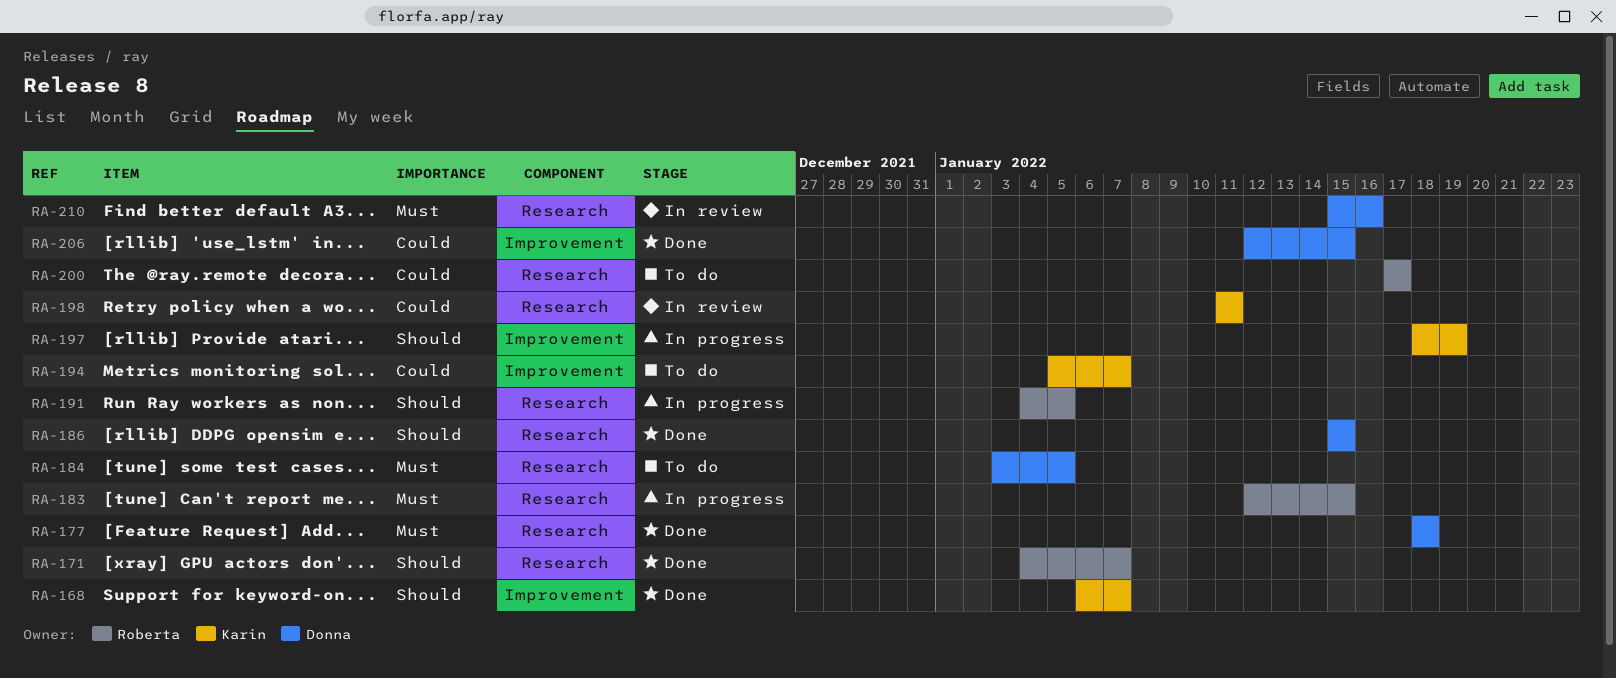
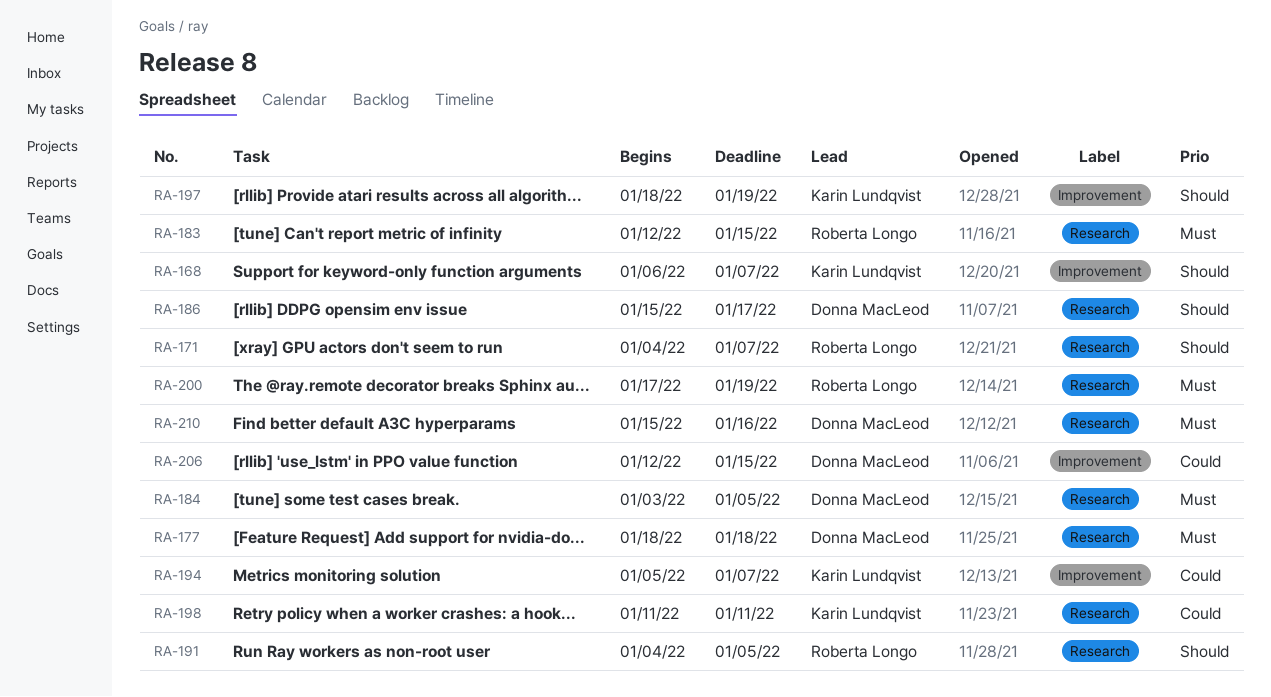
RA-186, due: Jan 15 -> Jan 17
RA-200, priority: Could -> Must
RA-200, due: Jan 17 -> Jan 19

